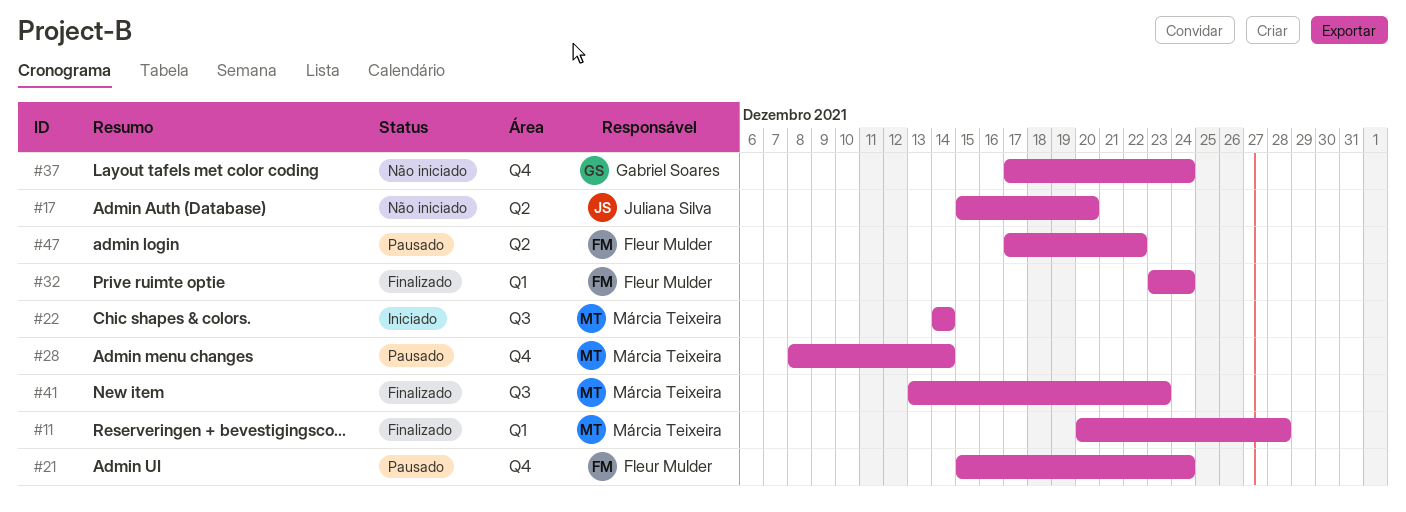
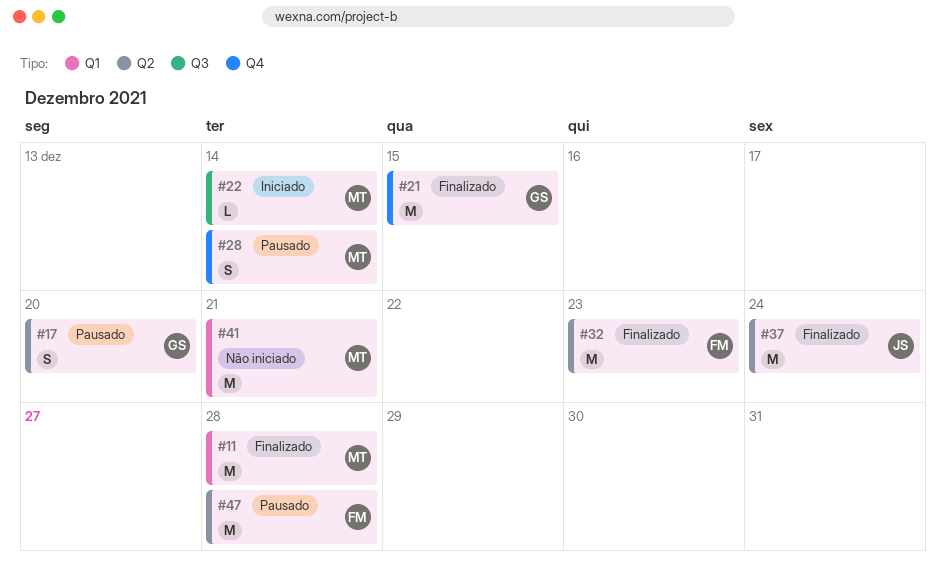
#17, status: Não iniciado -> Pausado
#17, owner: Juliana Silva -> Gabriel Soares
#21, status: Pausado -> Finalizado
#21, owner: Fleur Mulder -> Gabriel Soares
#21, due: Dec 24 -> Dec 15
#32, label: Q1 -> Q2
#32, due: Dec 24 -> Dec 23
#37, status: Não iniciado -> Finalizado
#37, owner: Gabriel Soares -> Juliana Silva
#37, label: Q4 -> Q2
#41, status: Finalizado -> Não iniciado
#41, label: Q3 -> Q1
#41, due: Dec 23 -> Dec 21
#47, due: Dec 22 -> Dec 28

